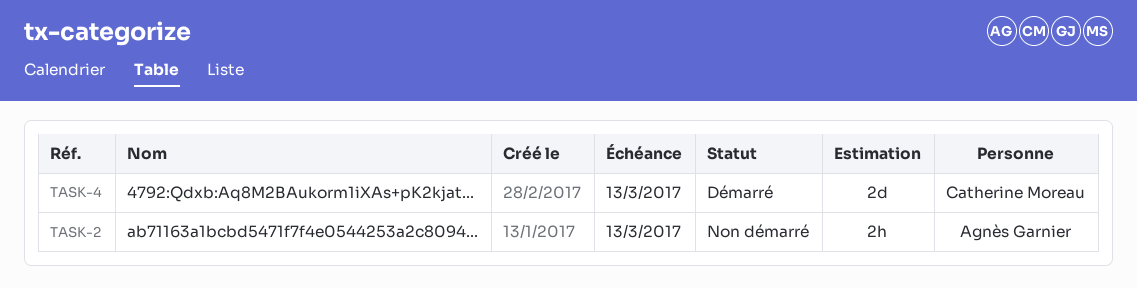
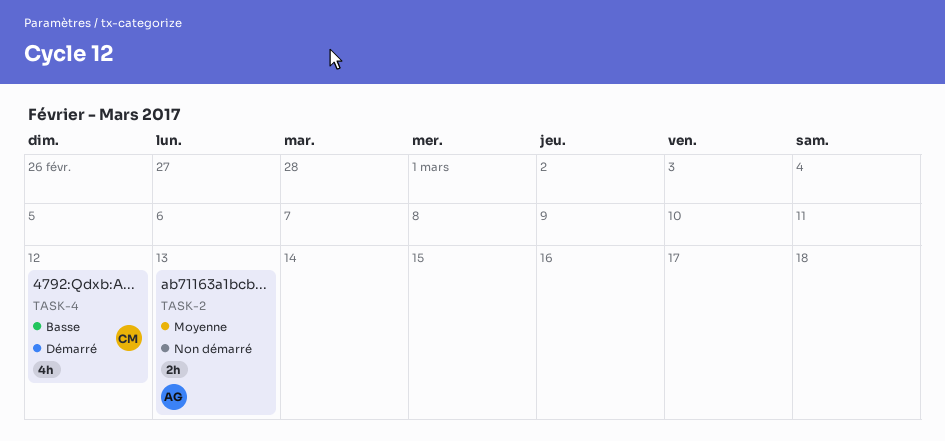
TASK-4, estimate: 2d -> 4h
TASK-4, due: Mar 13 -> Mar 12

